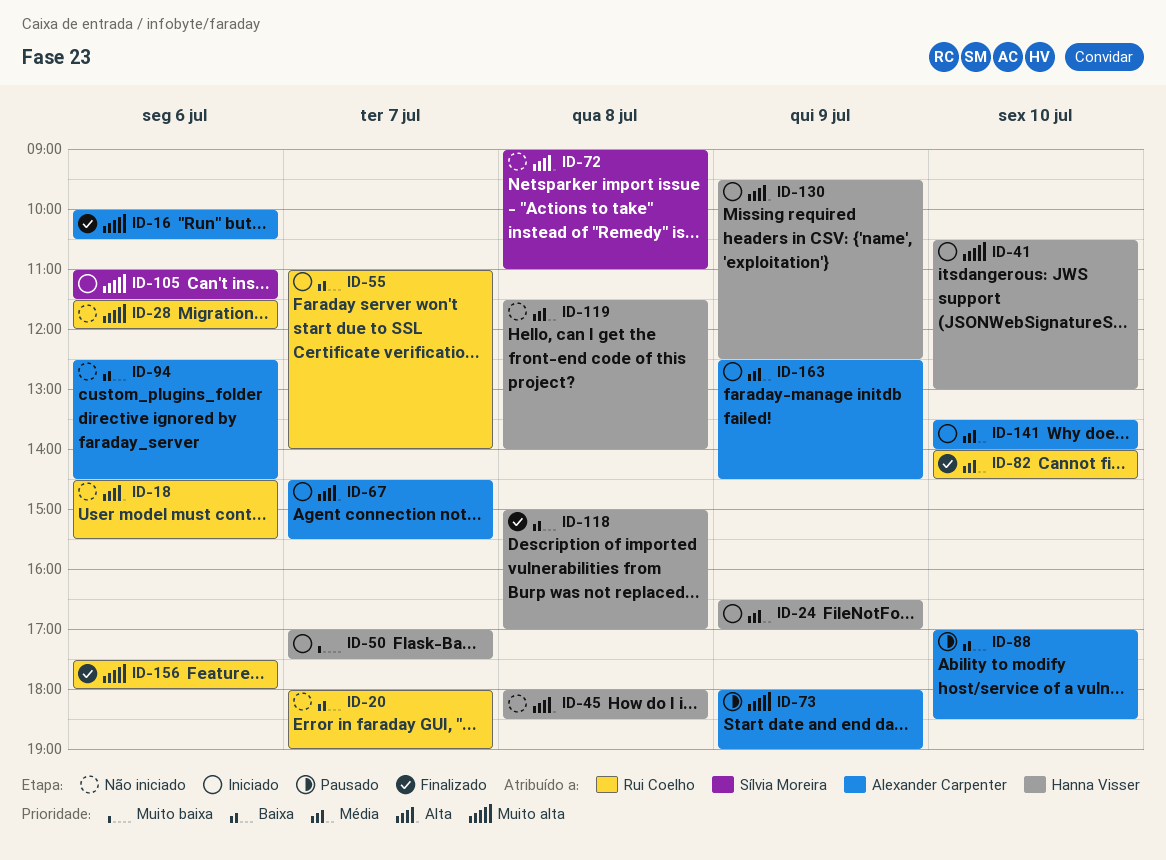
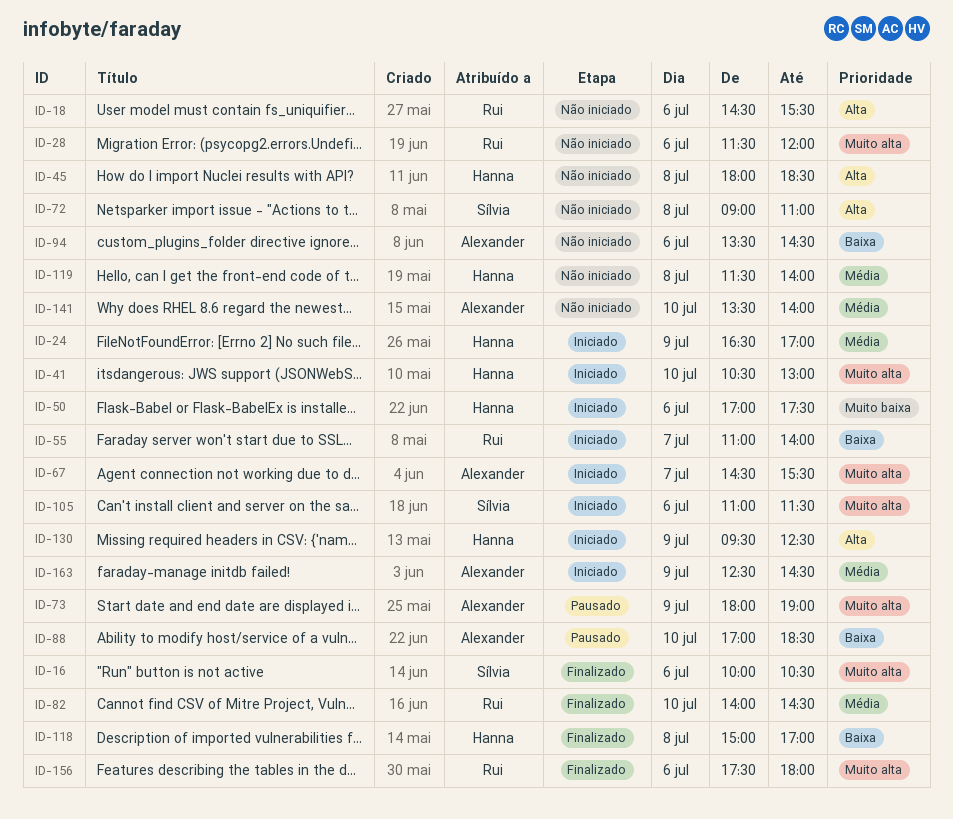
ID-16, owner: Alexander Carpenter -> Sílvia Moreira
ID-20: present -> none
ID-50, day: Jul 7 -> Jul 6
ID-67, priority: Alta -> Muito alta
ID-94, begins: 12:30 -> 13:30
ID-141, status: Iniciado -> Não iniciado

